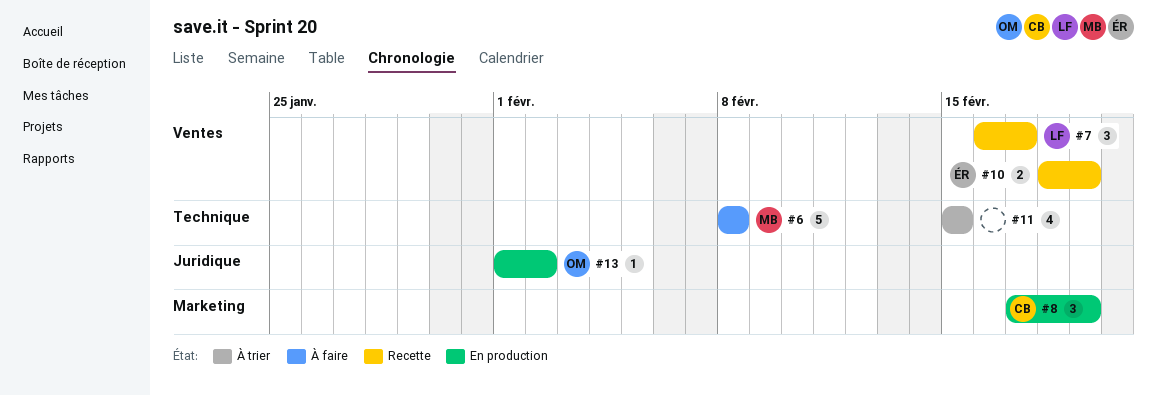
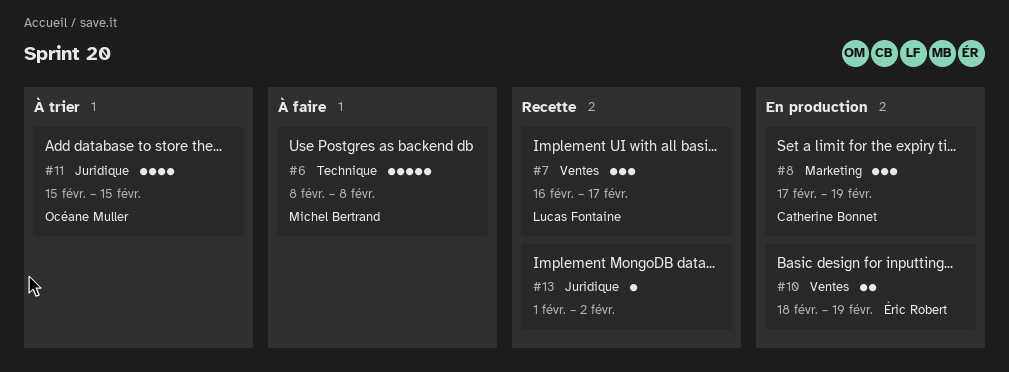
#10, status: Recette -> En production
#11, owner: none -> Océane Muller
#11, label: Technique -> Juridique
#13, status: En production -> Recette
#13, owner: Océane Muller -> none

